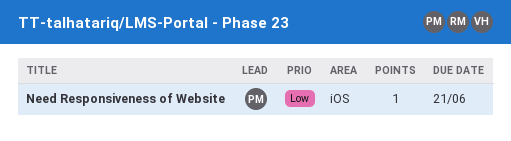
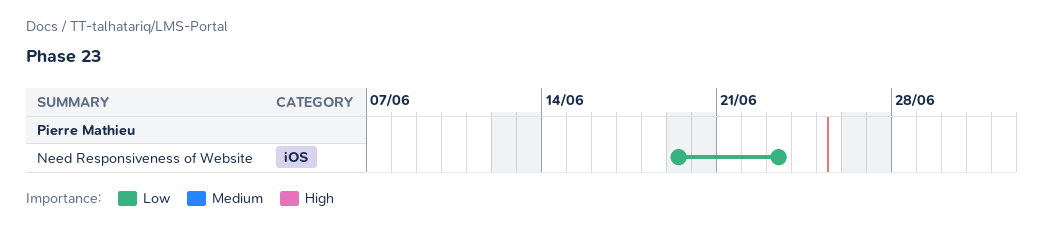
Need Responsiveness of Website, due: Jun 21 -> Jun 23

